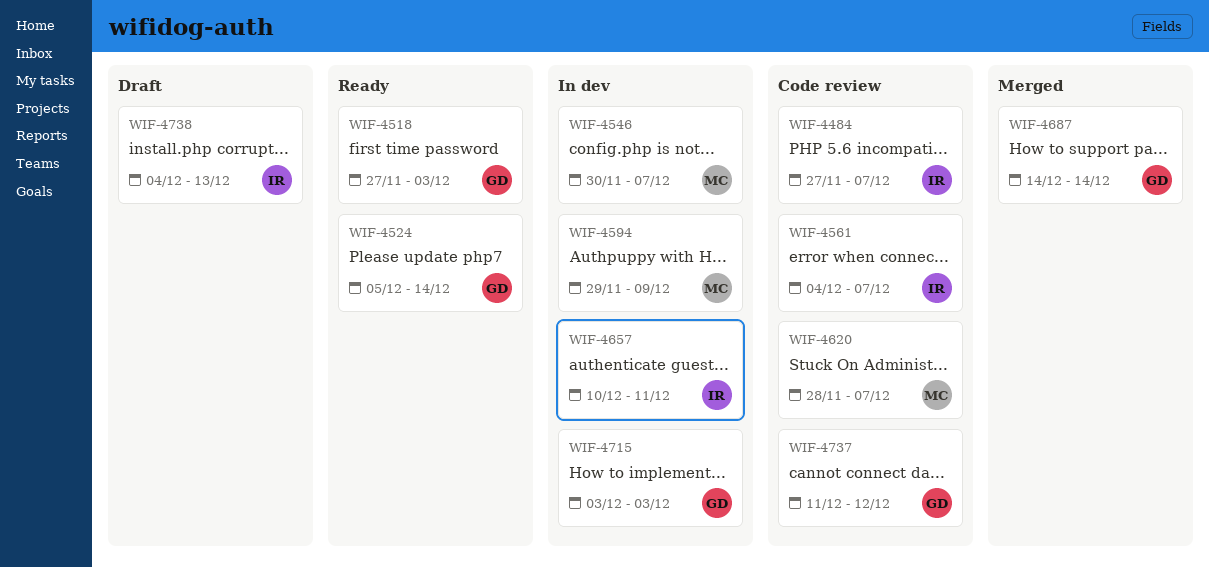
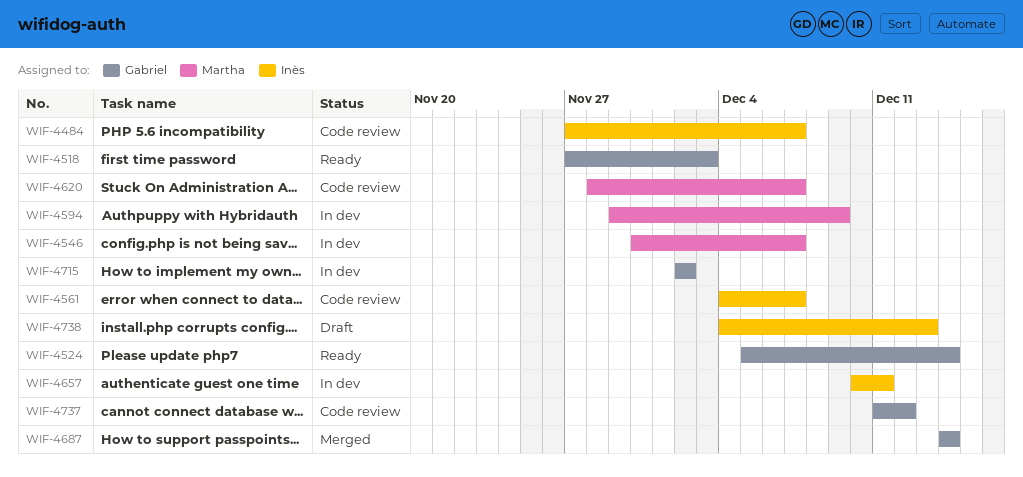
WIF-4715, start: Dec 3 -> Dec 2
WIF-4715, due: Dec 3 -> Dec 2

